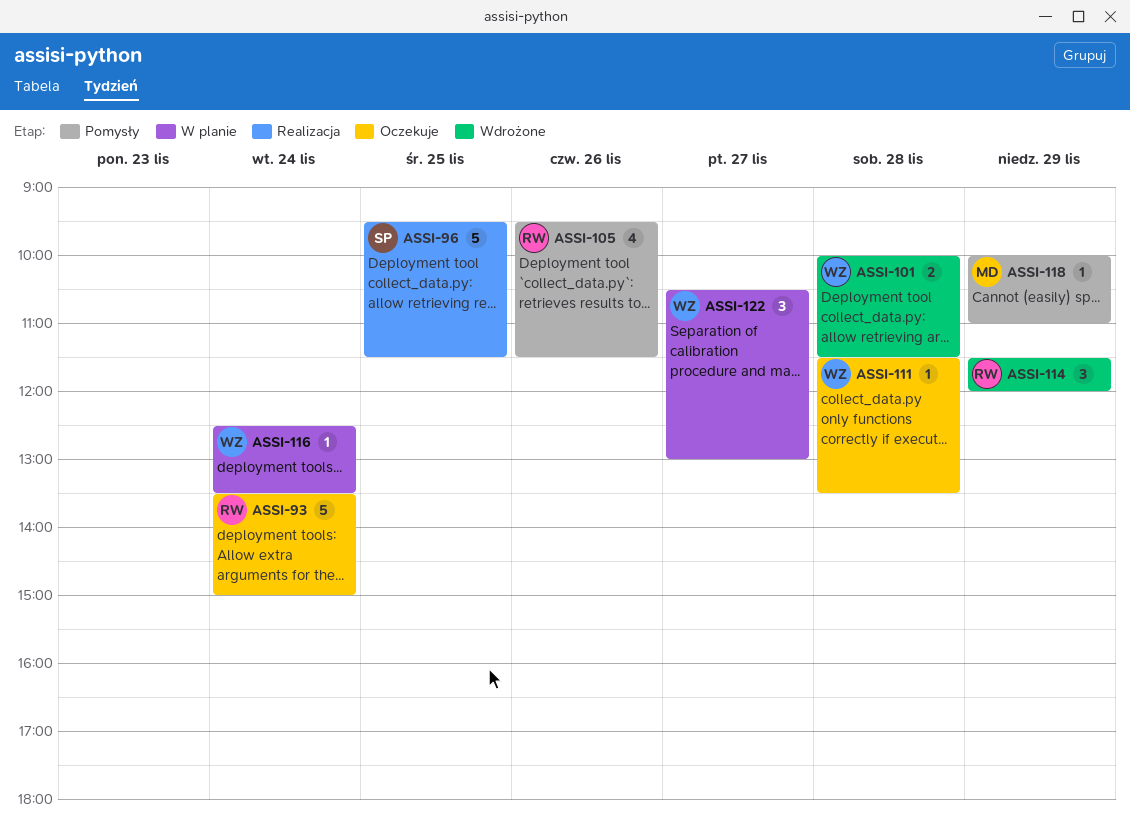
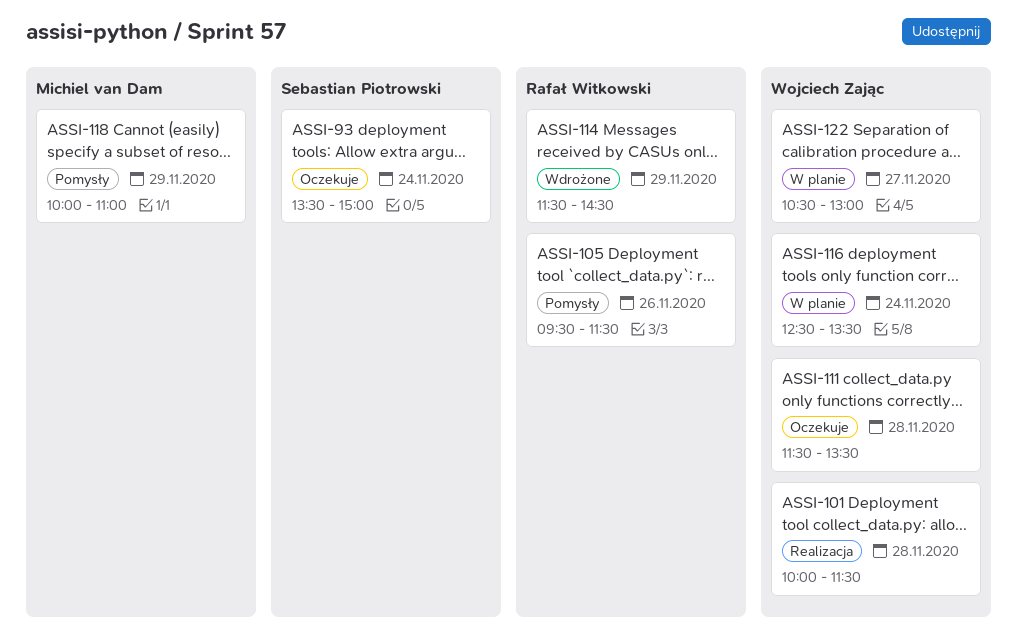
ASSI-93, owner: Rafał Witkowski -> Sebastian Piotrowski
ASSI-96: present -> none
ASSI-101, status: Wdrożone -> Realizacja
ASSI-114, ends: 12:00 -> 14:30

